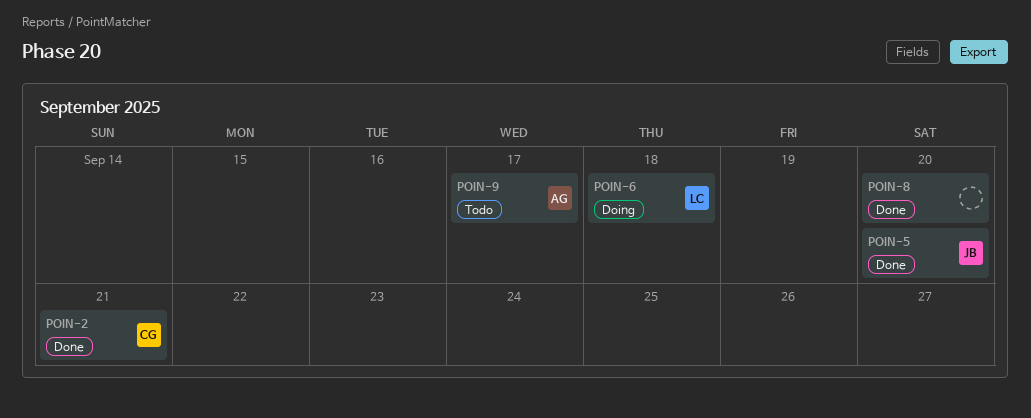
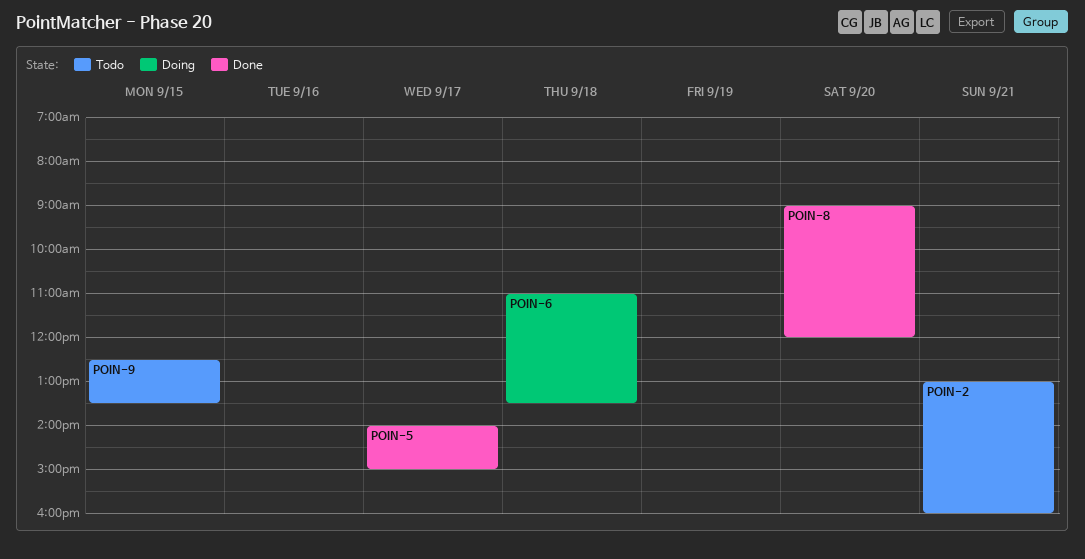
POIN-2, status: Done -> Todo
POIN-5, day: Sep 20 -> Sep 17
POIN-9, day: Sep 17 -> Sep 15

